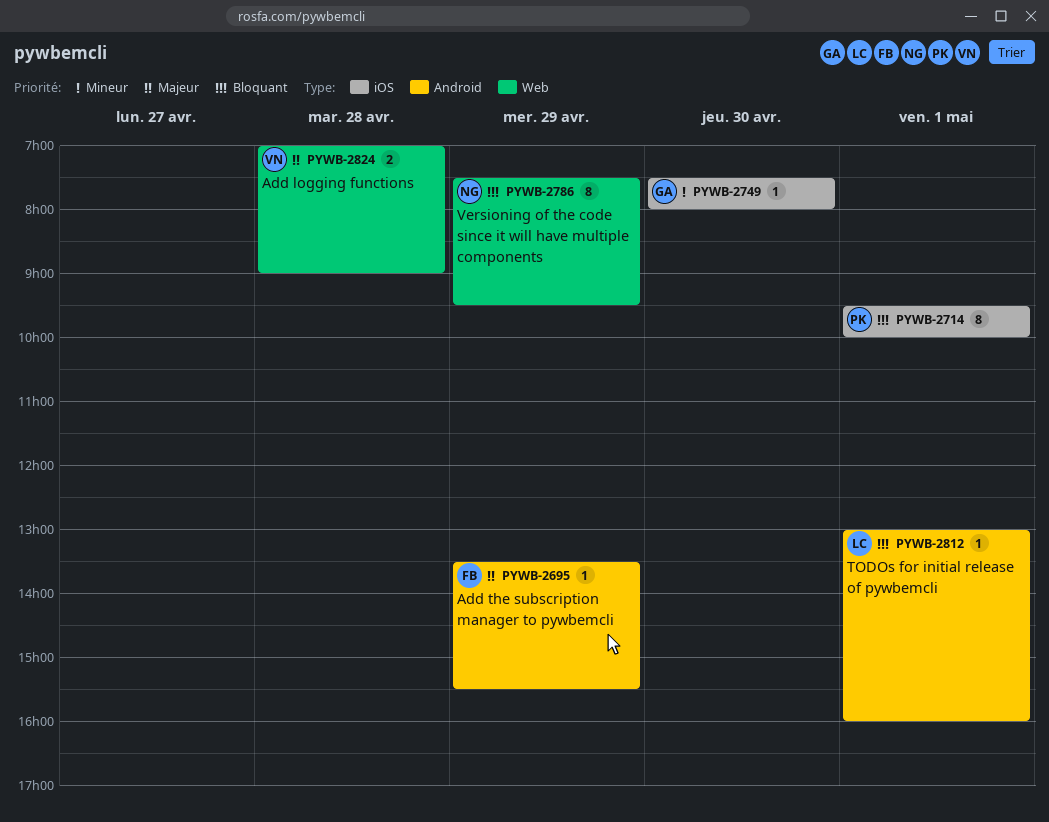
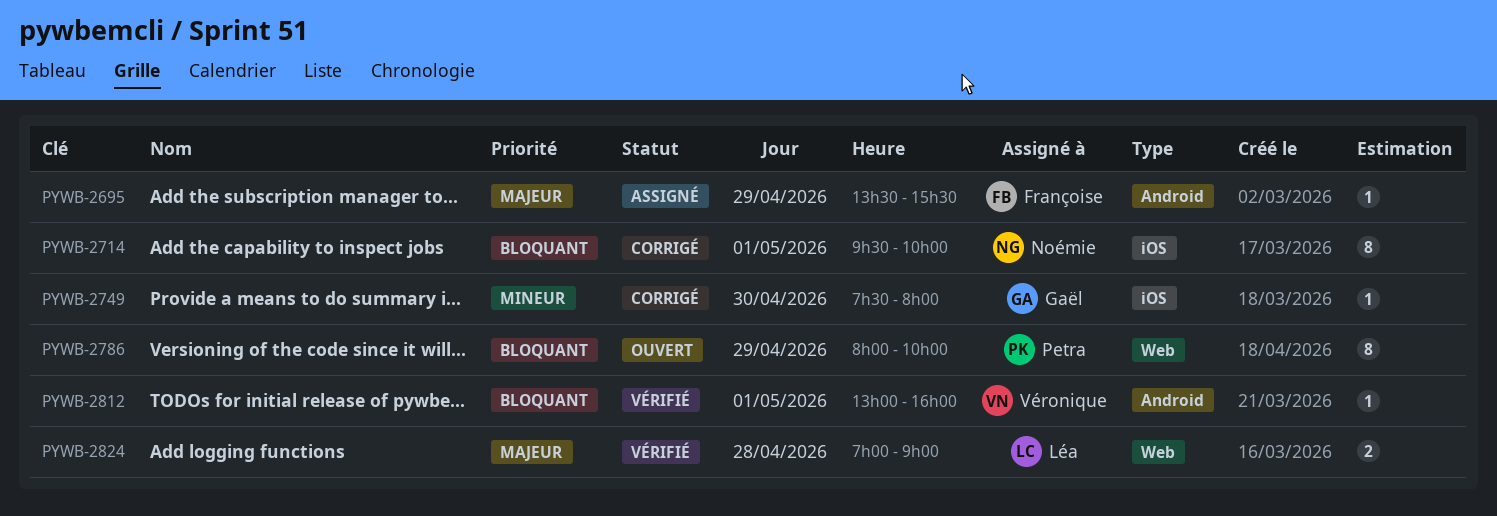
PYWB-2714, owner: Petra -> Noémie
PYWB-2786, owner: Noémie -> Petra
PYWB-2786, begins: 07:30 -> 08:00
PYWB-2786, ends: 09:30 -> 10:00
PYWB-2812, owner: Léa -> Véronique
PYWB-2824, owner: Véronique -> Léa

